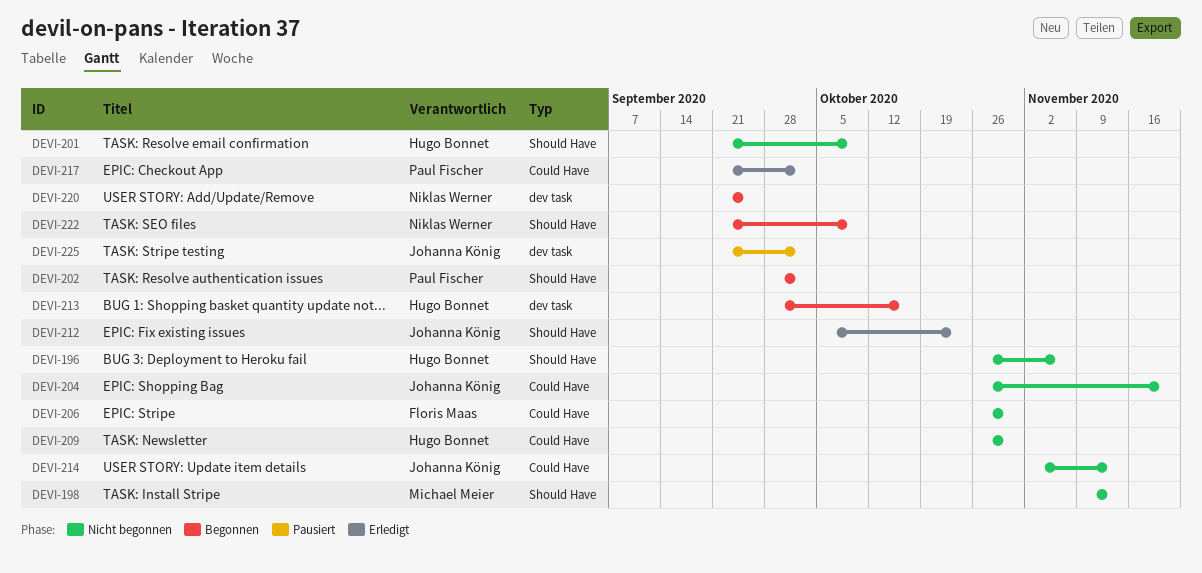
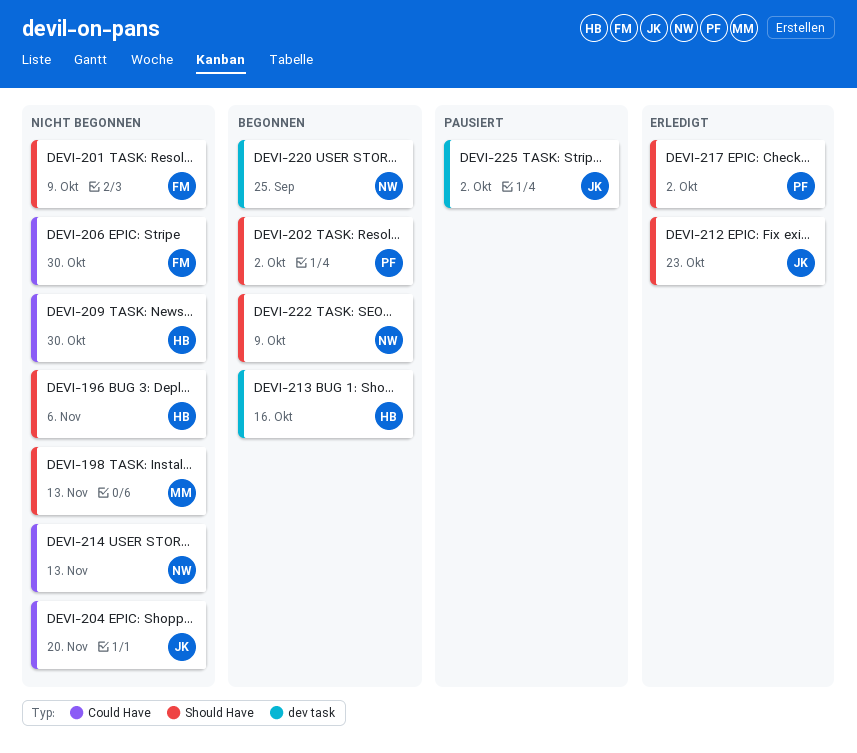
DEVI-201, owner: Hugo Bonnet -> Floris Maas
DEVI-214, owner: Johanna König -> Niklas Werner
DEVI-217, label: Could Have -> Should Have

